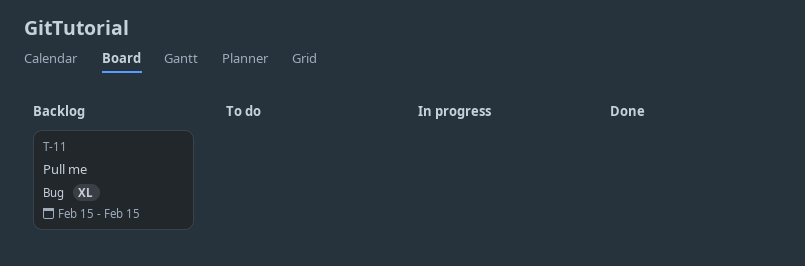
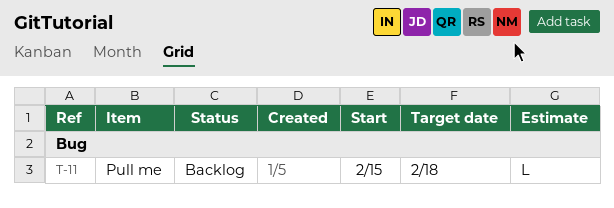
T-11, estimate: XL -> L
T-11, due: Feb 15 -> Feb 18

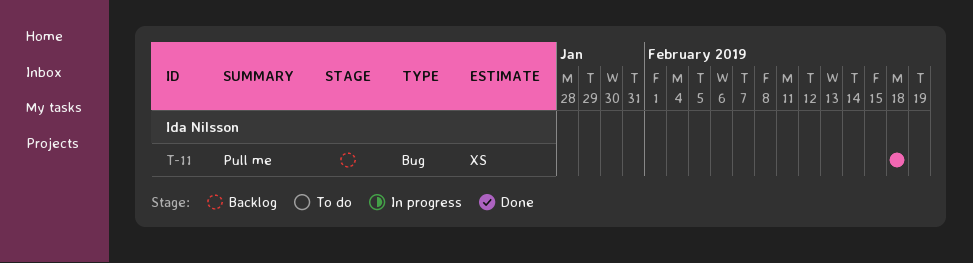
T-11, estimate: L -> XS
T-11, start: Feb 15 -> Feb 18

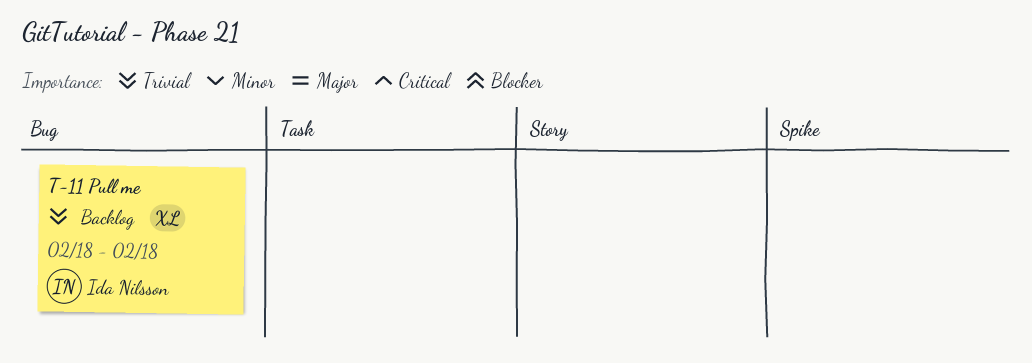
T-11, estimate: XS -> XL

